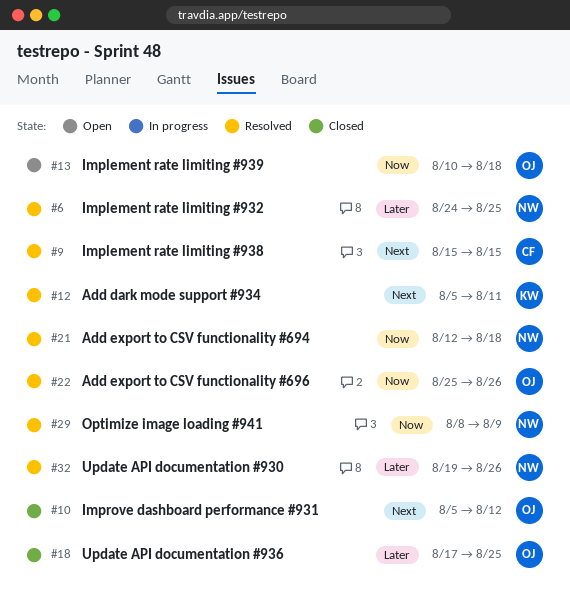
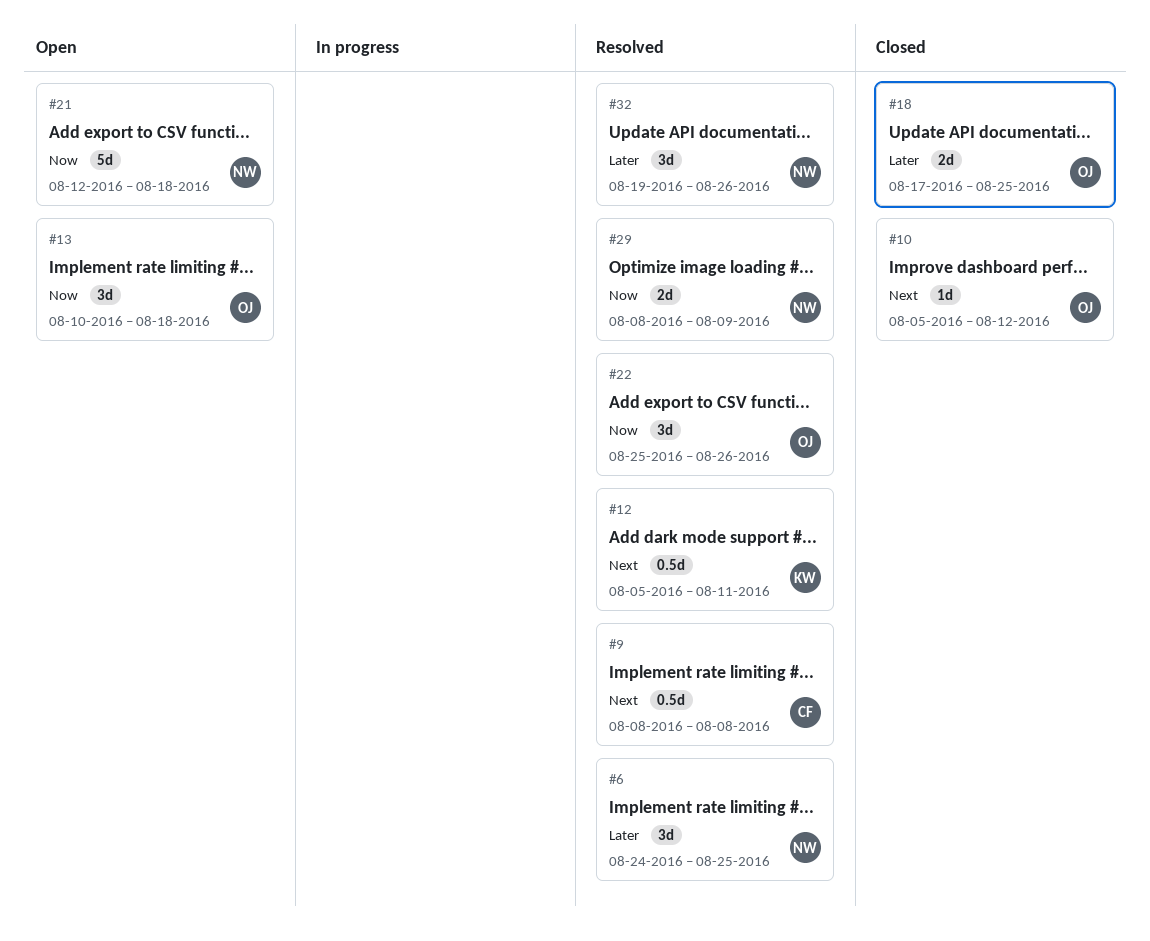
#9, start: Aug 15 -> Aug 8
#9, due: Aug 15 -> Aug 8
#21, status: Resolved -> Open

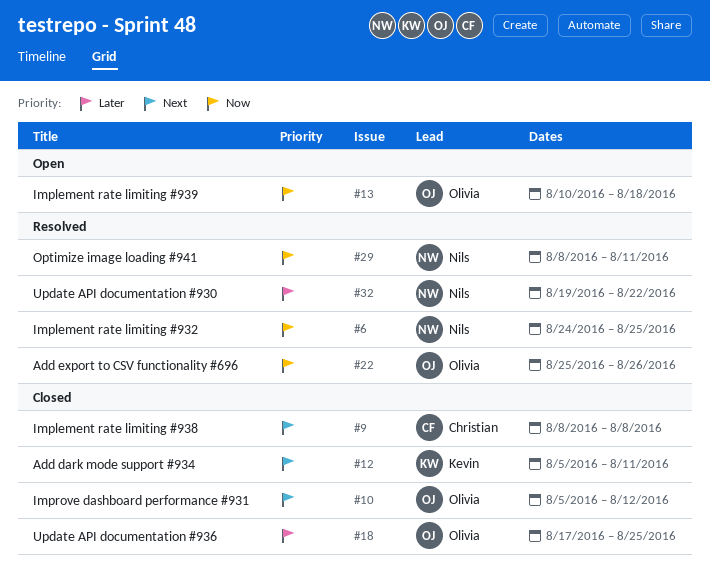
#6, priority: Later -> Now
#9, status: Resolved -> Closed
#12, status: Resolved -> Closed
#21: present -> none
#29, due: Aug 9 -> Aug 11
#32, due: Aug 26 -> Aug 22

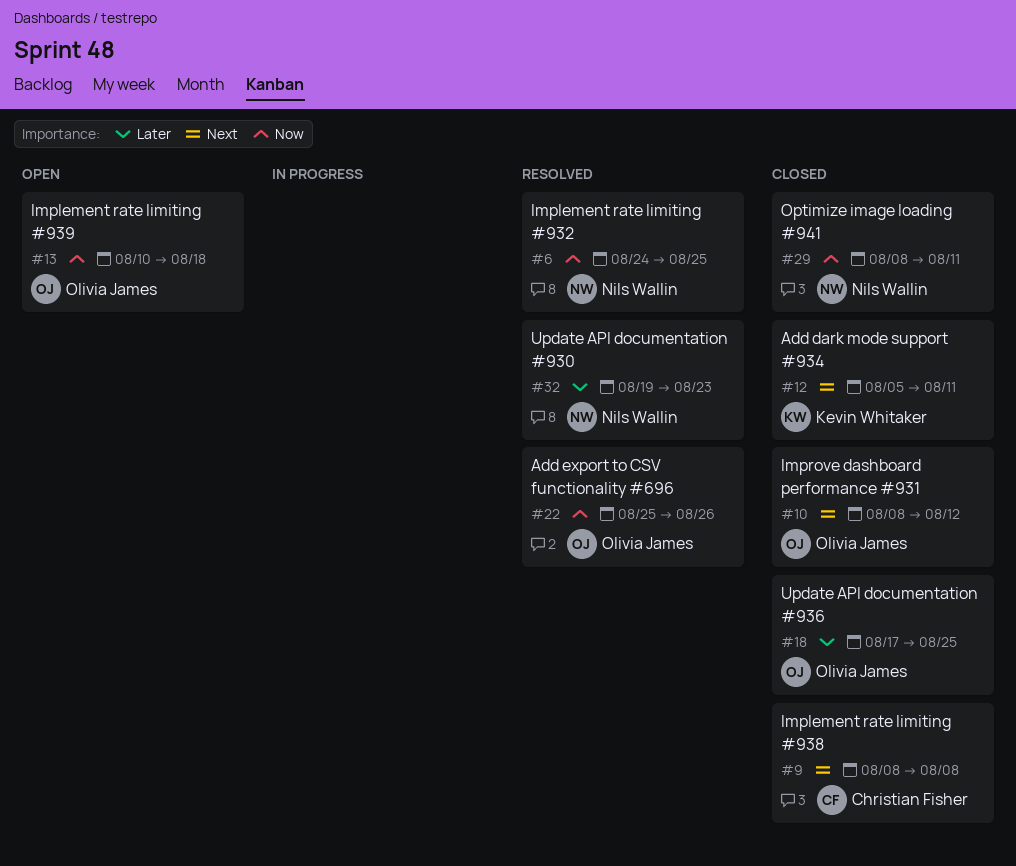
#10, start: Aug 5 -> Aug 8
#29, status: Resolved -> Closed
#32, due: Aug 22 -> Aug 23

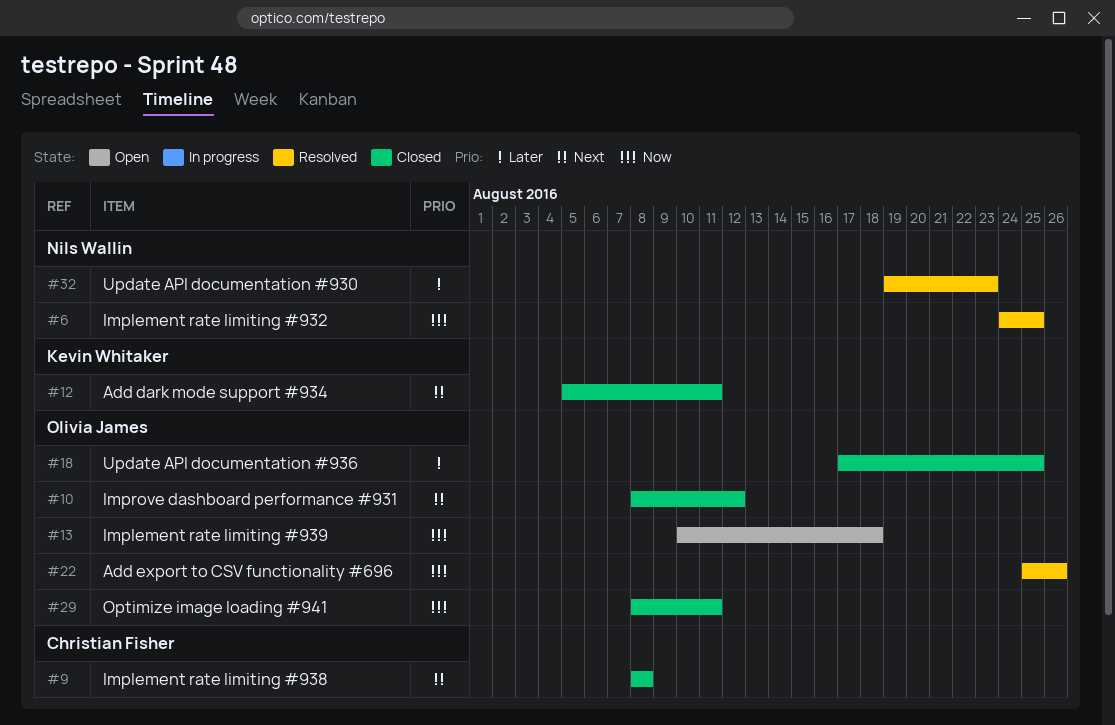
#29, owner: Nils Wallin -> Olivia James

